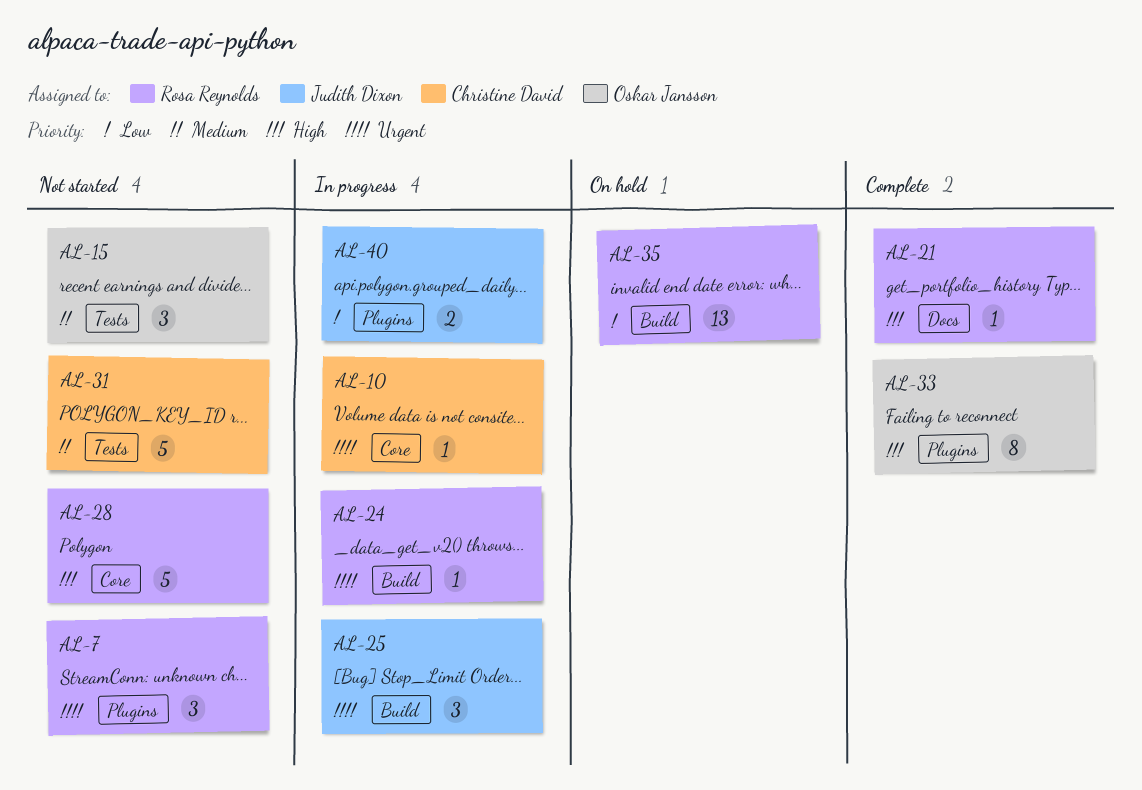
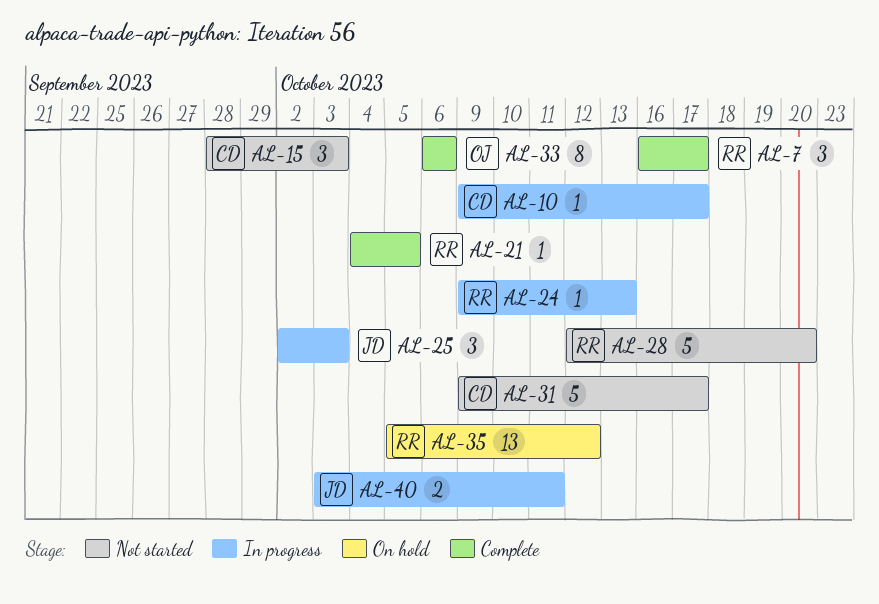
AL-7, status: Not started -> Complete
AL-15, owner: Oskar Jansson -> Christine David

